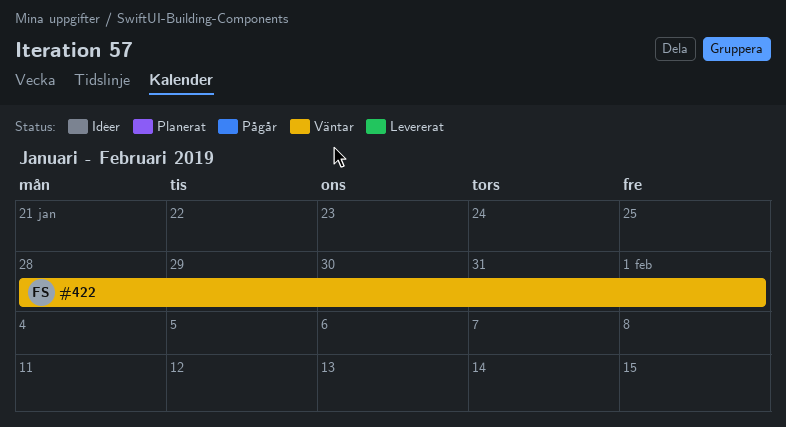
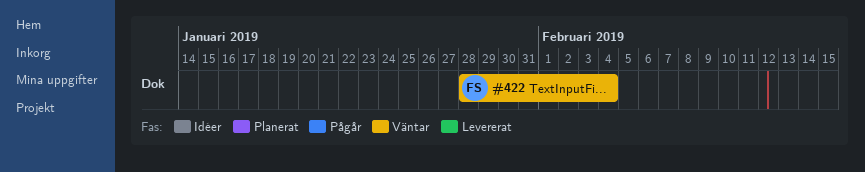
#422, due: Feb 1 -> Feb 4

